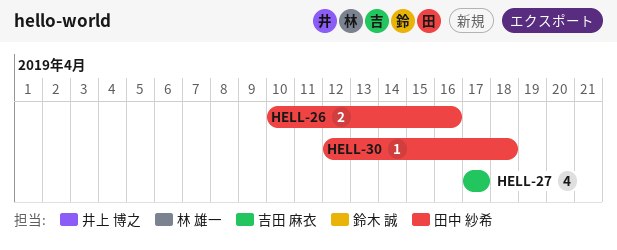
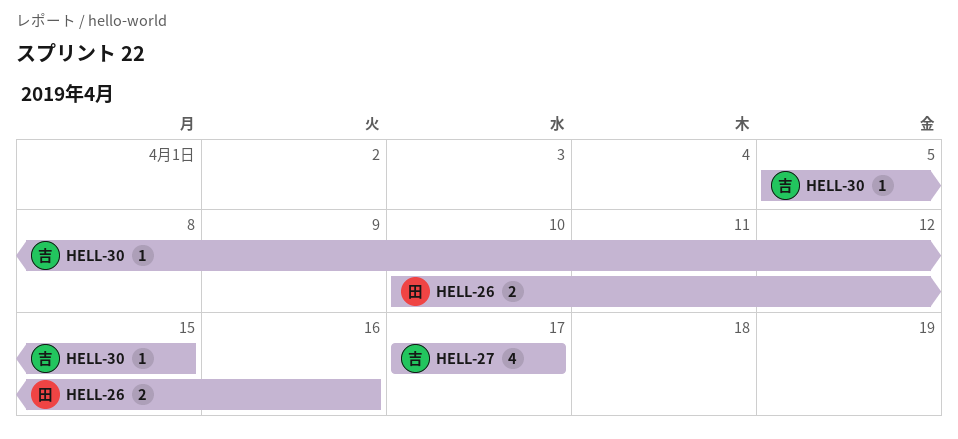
HELL-30, owner: 田中 紗希 -> 吉田 麻衣
HELL-30, start: Apr 12 -> Apr 5
HELL-30, due: Apr 18 -> Apr 15

